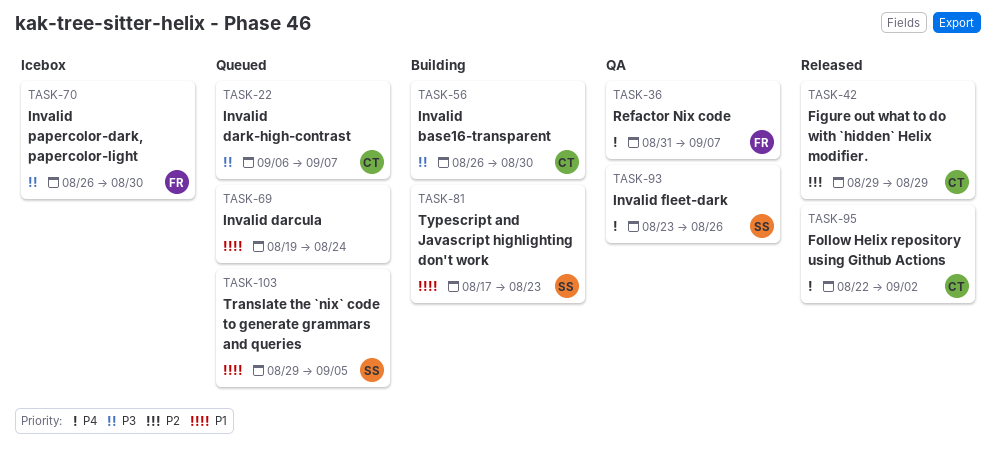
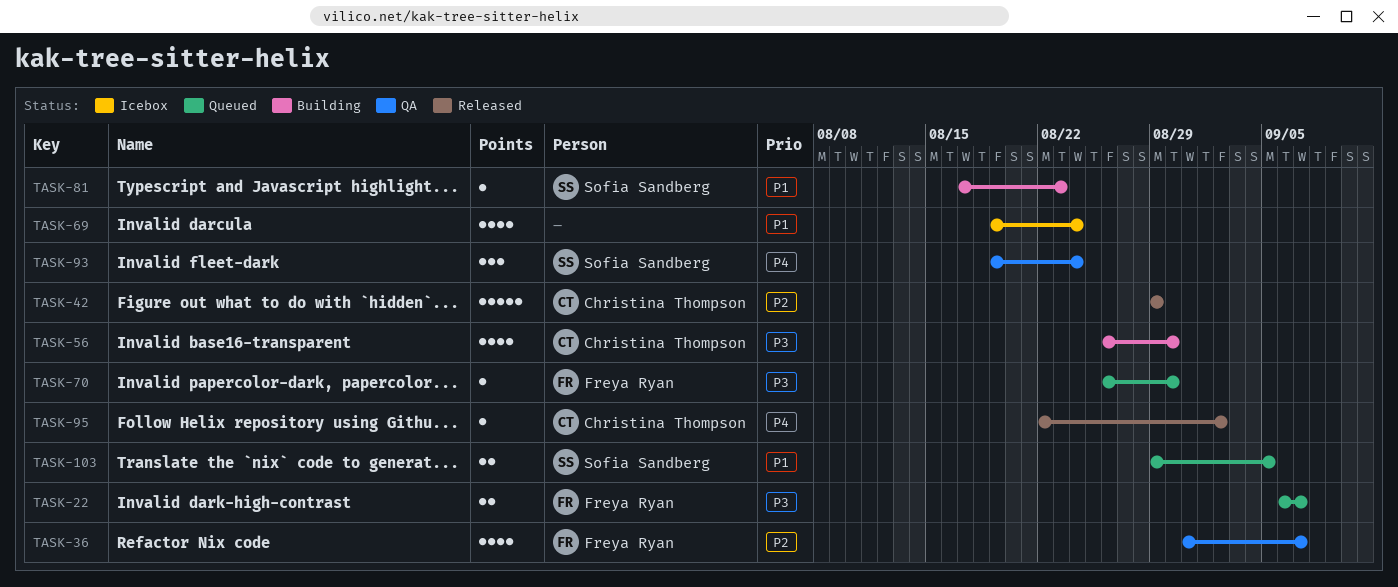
TASK-22, owner: Christina Thompson -> Freya Ryan
TASK-36, priority: P4 -> P2
TASK-69, status: Queued -> Icebox
TASK-70, status: Icebox -> Queued
TASK-93, start: Aug 23 -> Aug 19
TASK-93, due: Aug 26 -> Aug 24

